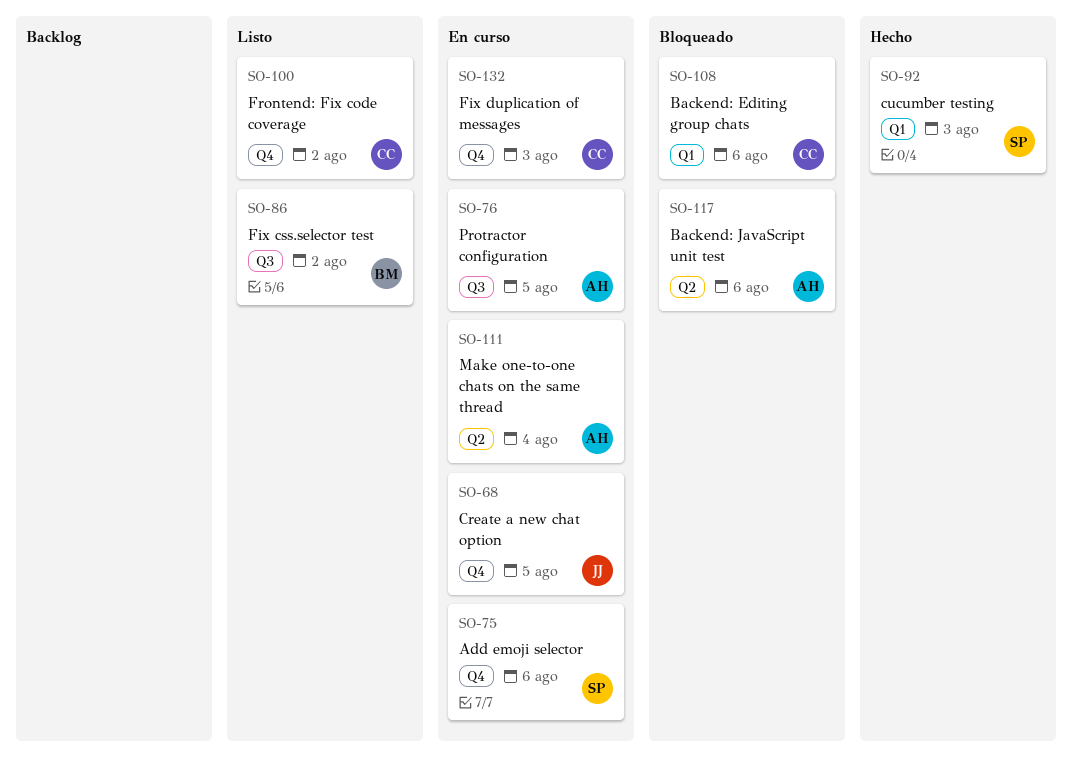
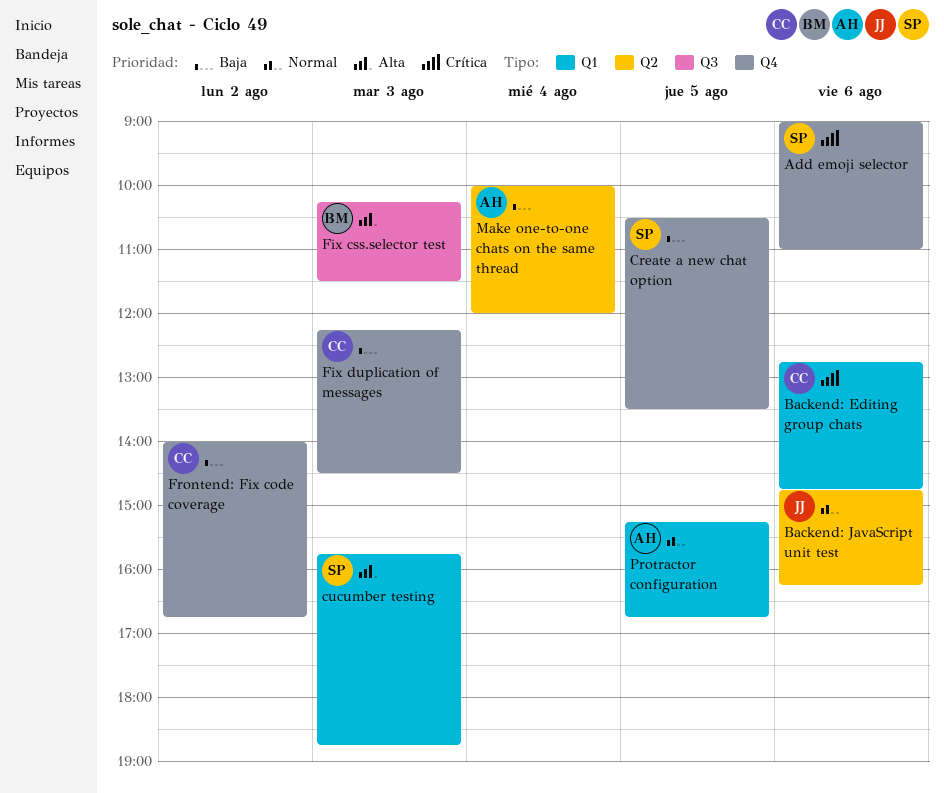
Backend: JavaScript unit test, owner: AH -> JJ
Create a new chat option, owner: JJ -> SP
Fix css.selector test, day: Aug 2 -> Aug 3
Protractor configuration, label: Q3 -> Q1

